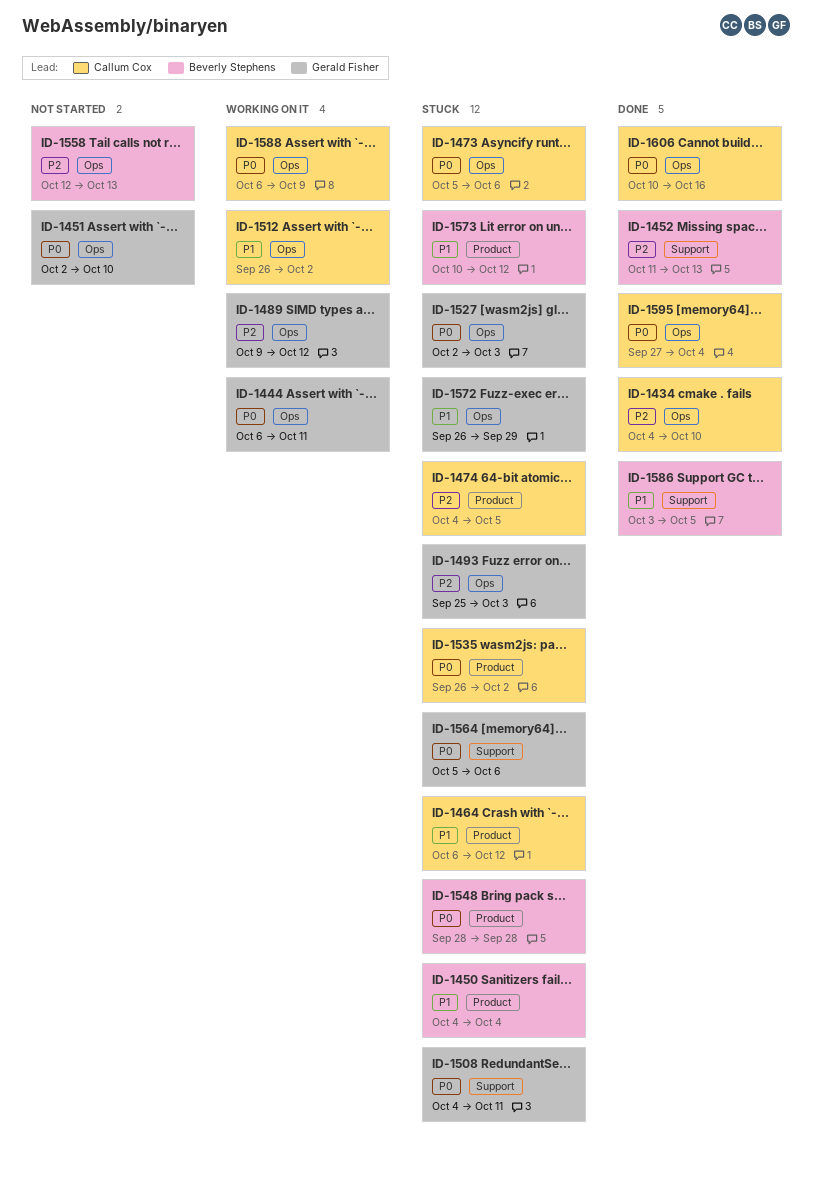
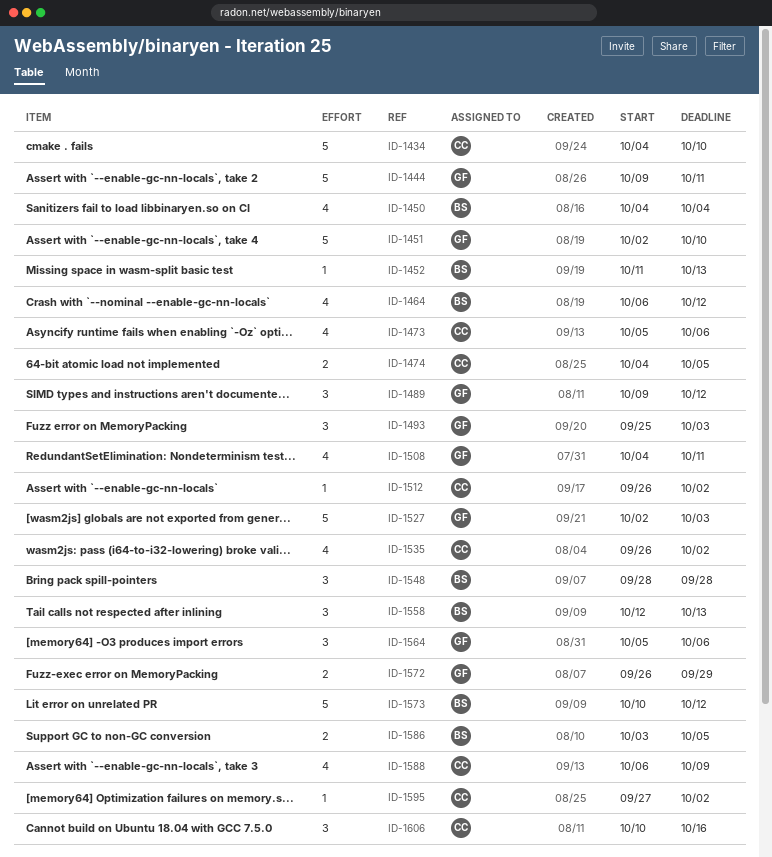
ID-1444, start: Oct 6 -> Oct 9
ID-1464, owner: Callum Cox -> Beverly Stephens
ID-1595, due: Oct 4 -> Oct 2

